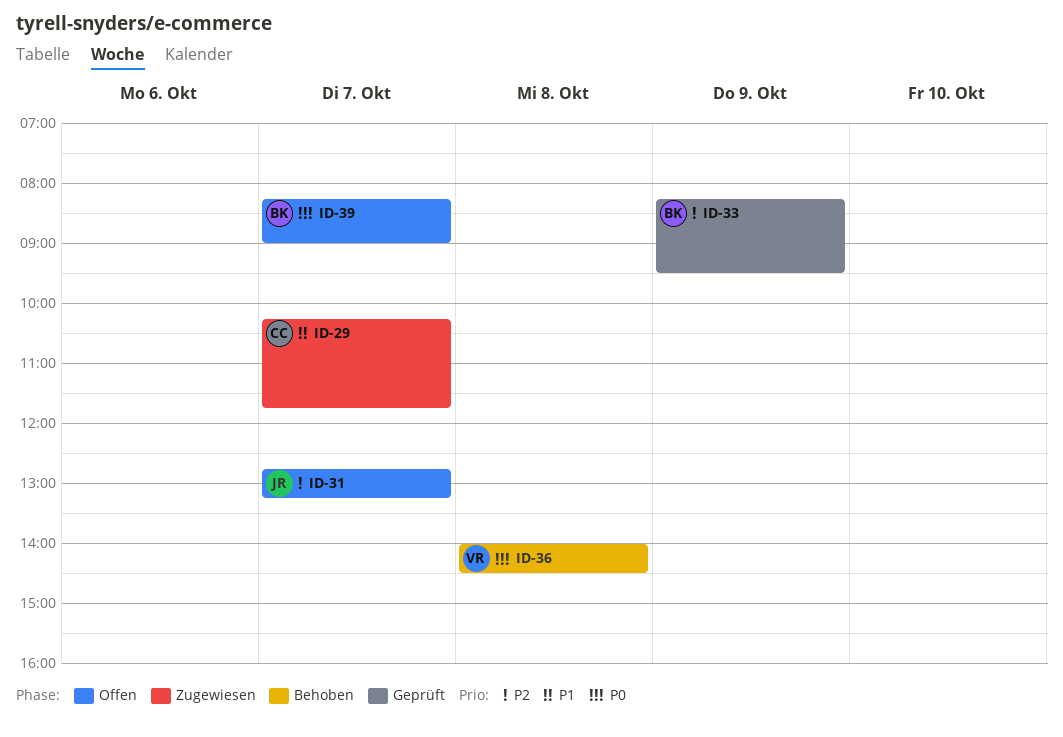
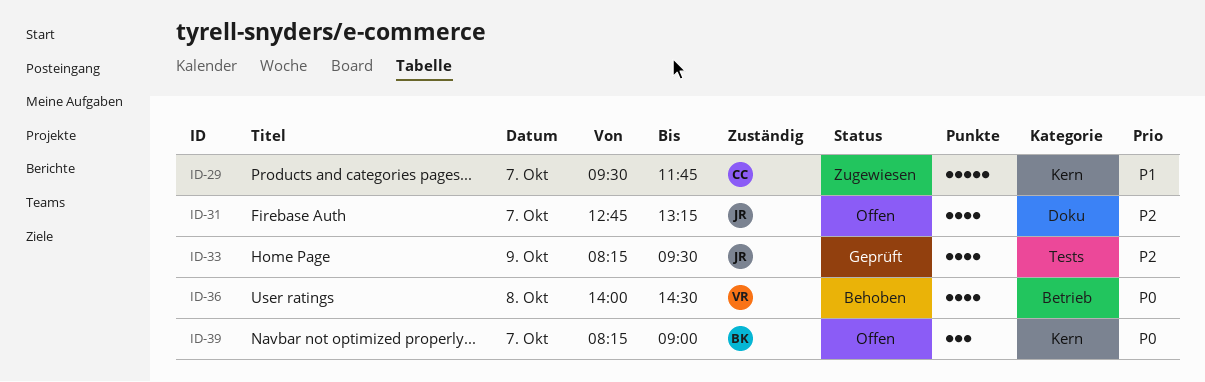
ID-29, begins: 10:15 -> 09:30
ID-33, owner: BK -> JR

